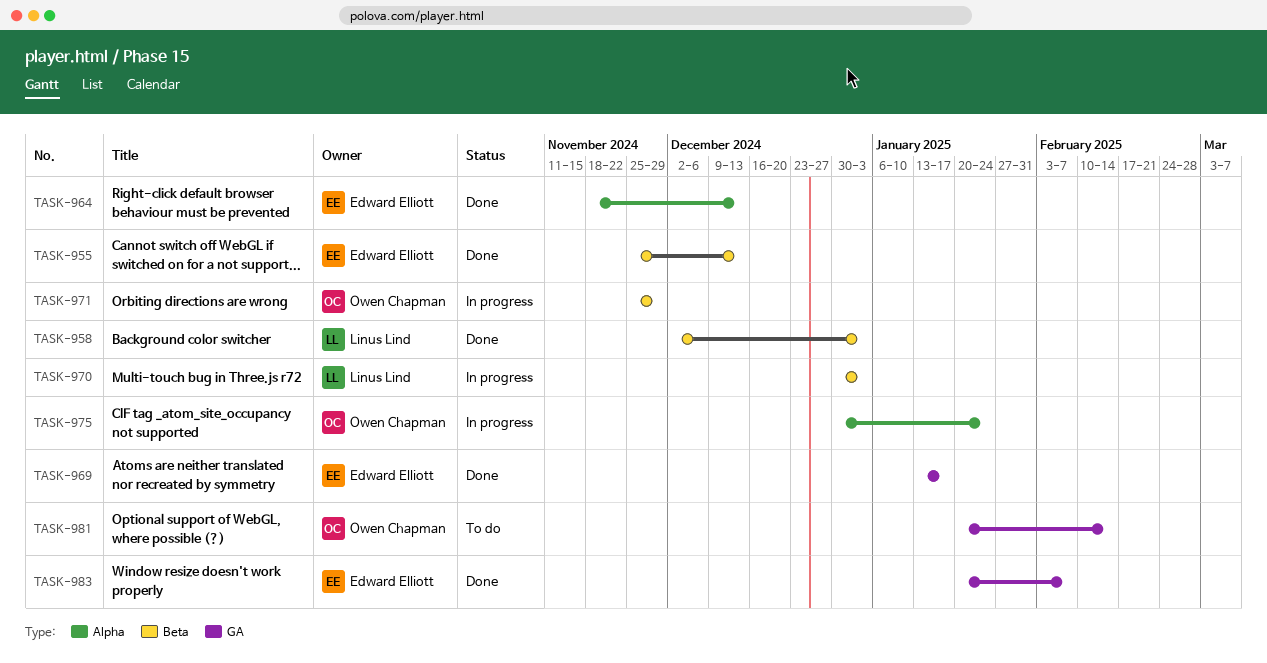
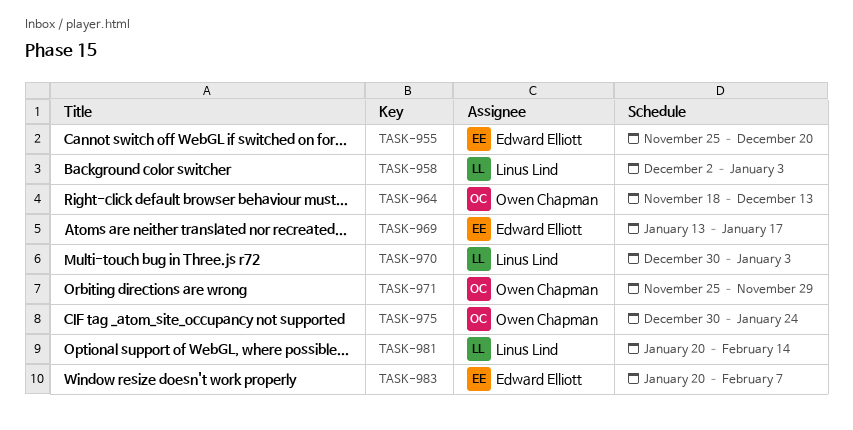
TASK-955, due: Dec 13 -> Dec 20
TASK-964, owner: Edward Elliott -> Owen Chapman
TASK-981, owner: Owen Chapman -> Linus Lind

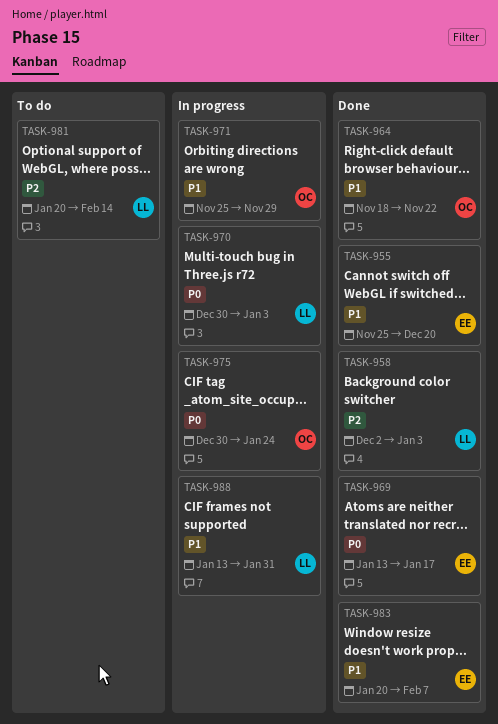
TASK-964, due: Dec 13 -> Nov 22
TASK-988: none -> present

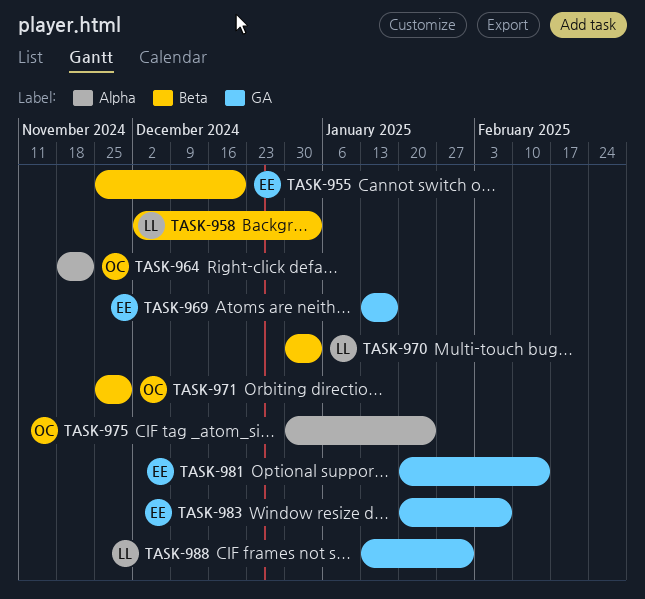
TASK-981, owner: LL -> EE

